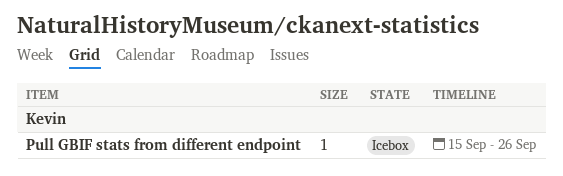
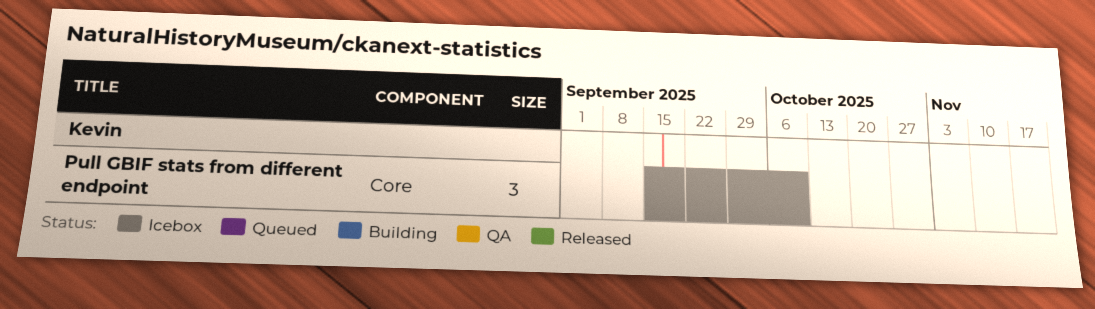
Pull GBIF stats from different endpoint, estimate: 1 -> 3
Pull GBIF stats from different endpoint, due: Sep 26 -> Oct 10

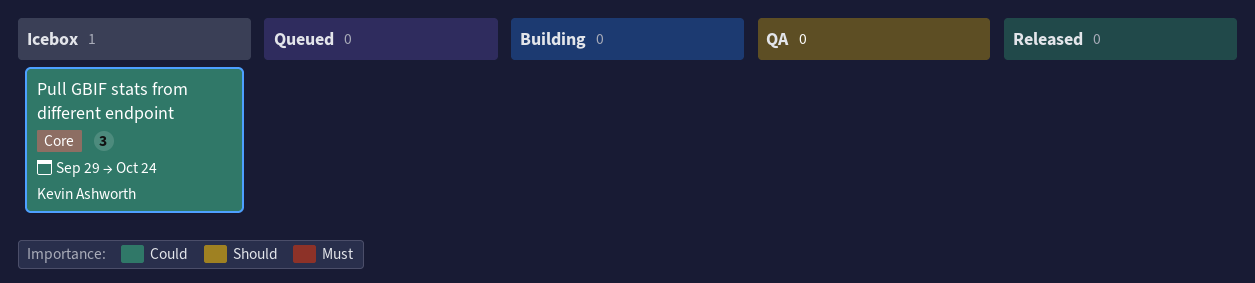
Pull GBIF stats from different endpoint, start: Sep 15 -> Sep 29
Pull GBIF stats from different endpoint, due: Oct 10 -> Oct 24

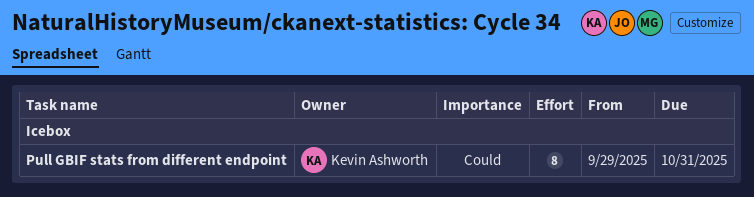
Pull GBIF stats from different endpoint, estimate: 3 -> 8
Pull GBIF stats from different endpoint, due: Oct 24 -> Oct 31

